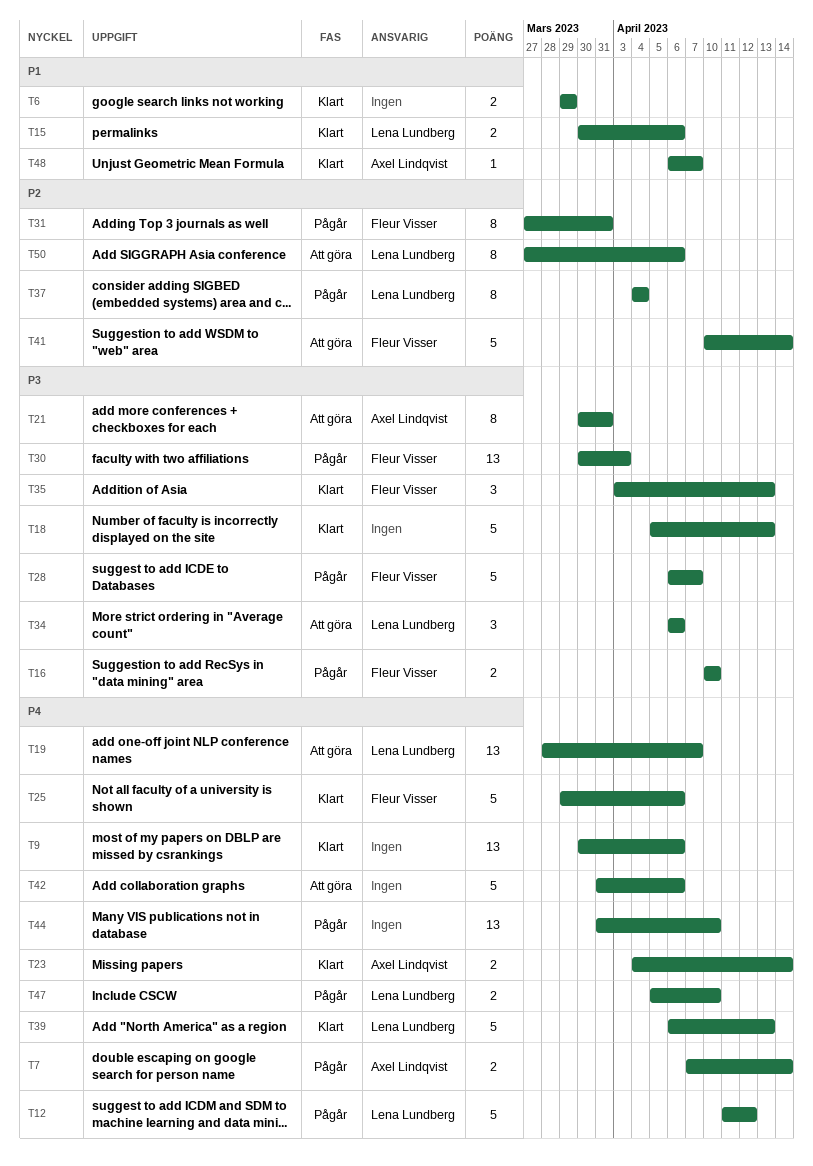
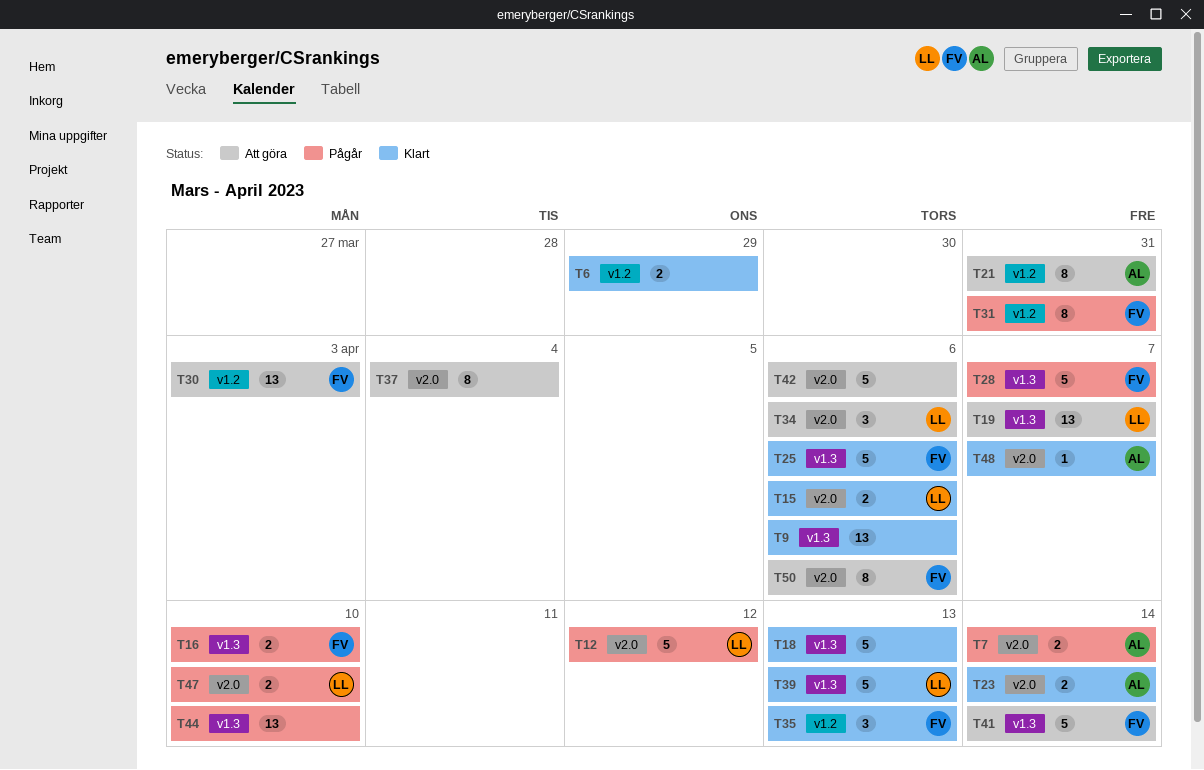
T30, status: Pågår -> Att göra
T37, status: Pågår -> Att göra
T37, owner: Lena Lundberg -> none
T50, owner: Lena Lundberg -> Fleur Visser

